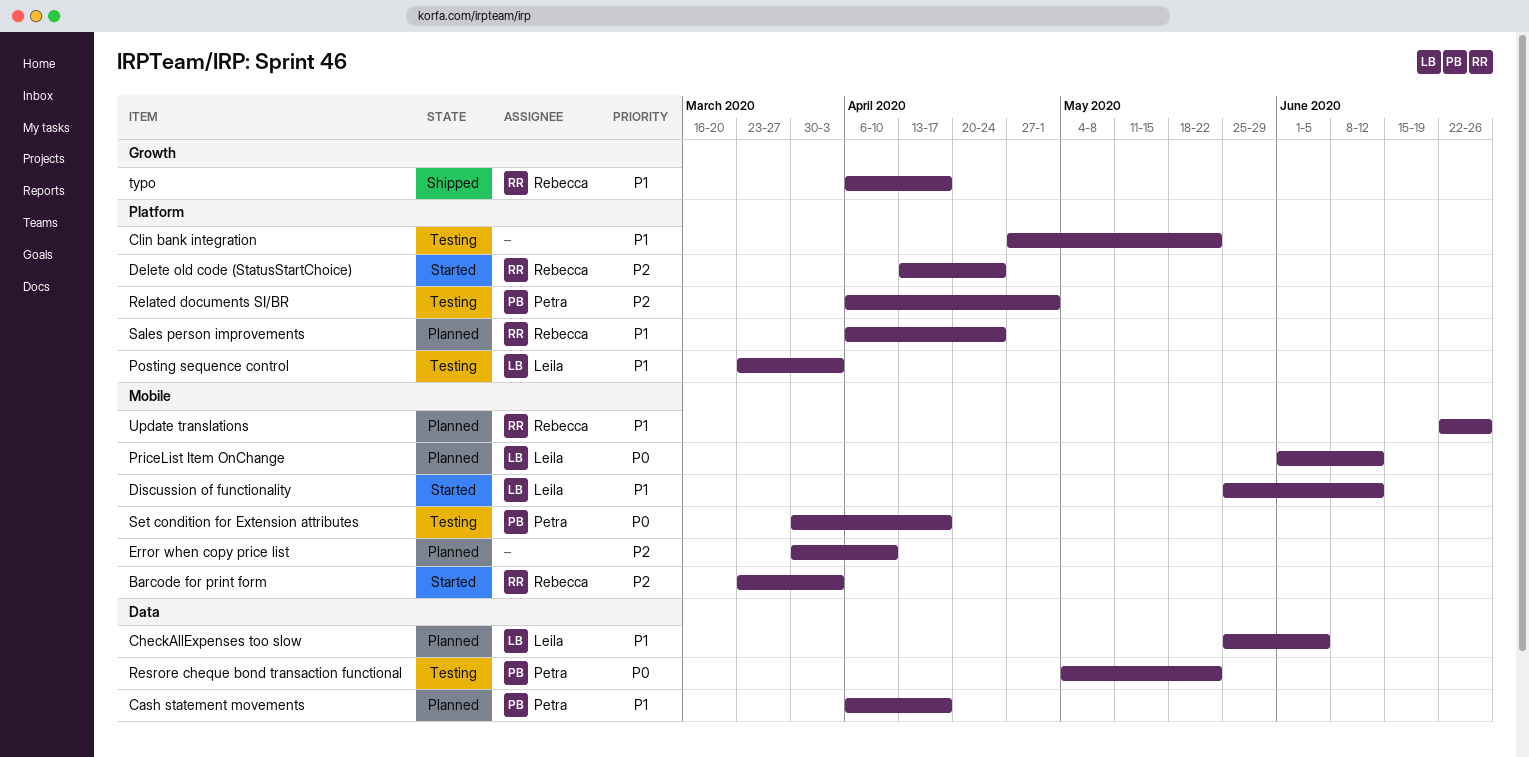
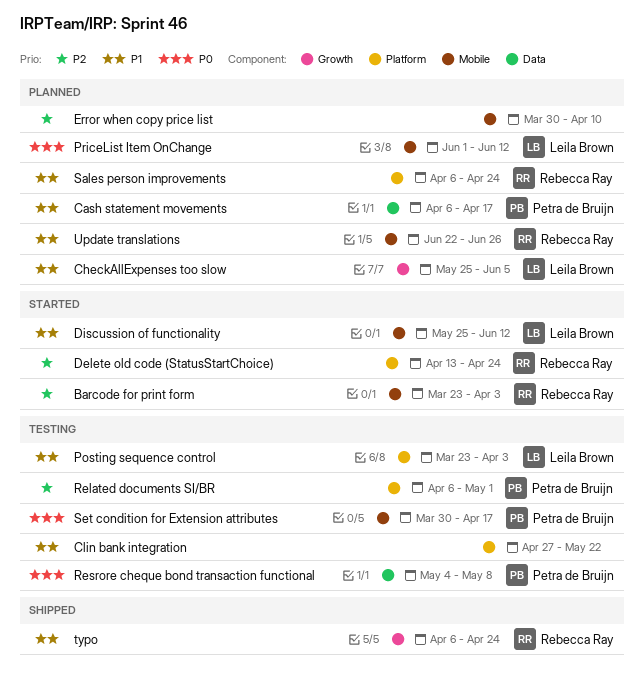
CheckAllExpenses too slow, label: Data -> Growth
Resrore cheque bond transaction functional, due: May 22 -> May 8
typo, due: Apr 17 -> Apr 24

